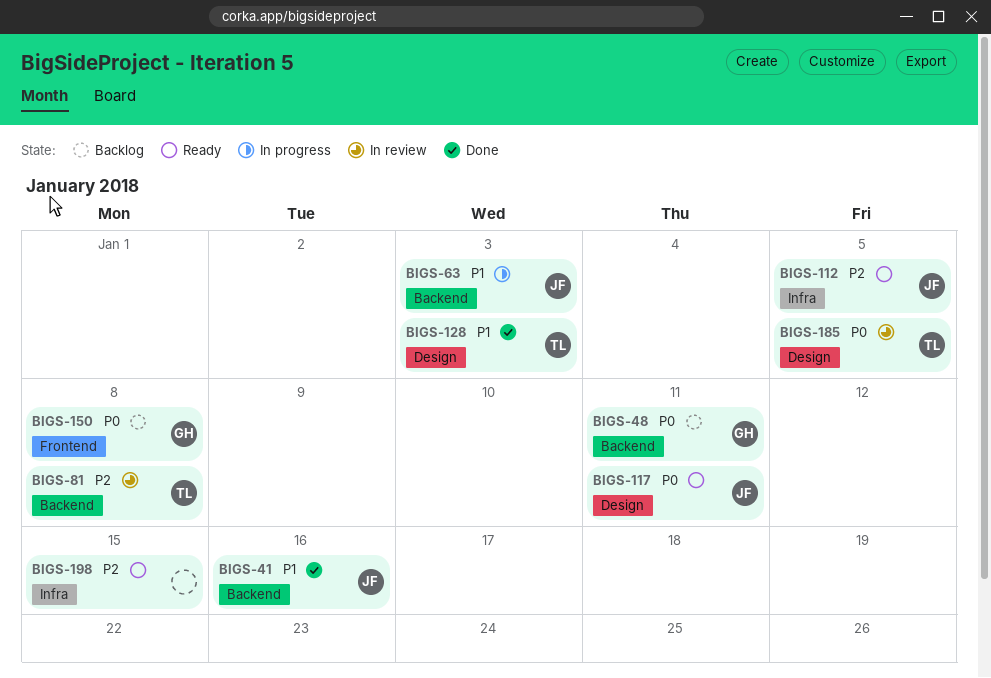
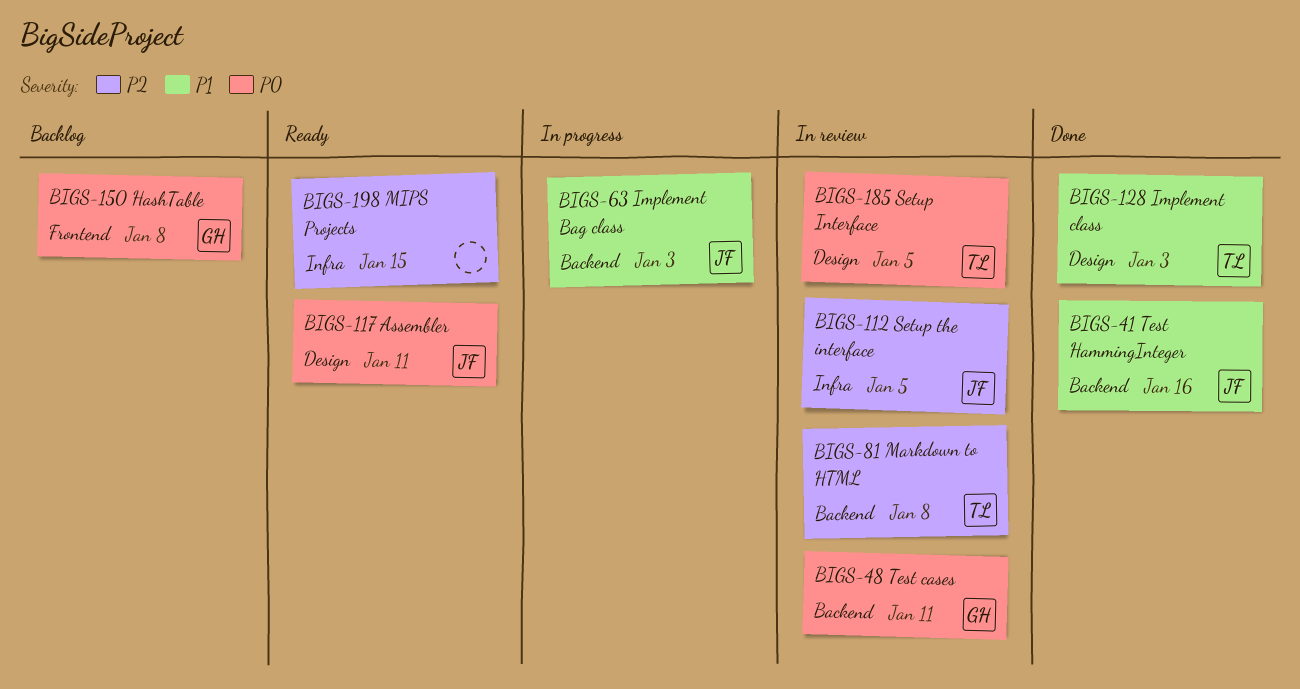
BIGS-48, status: Backlog -> In review
BIGS-112, status: Ready -> In review

